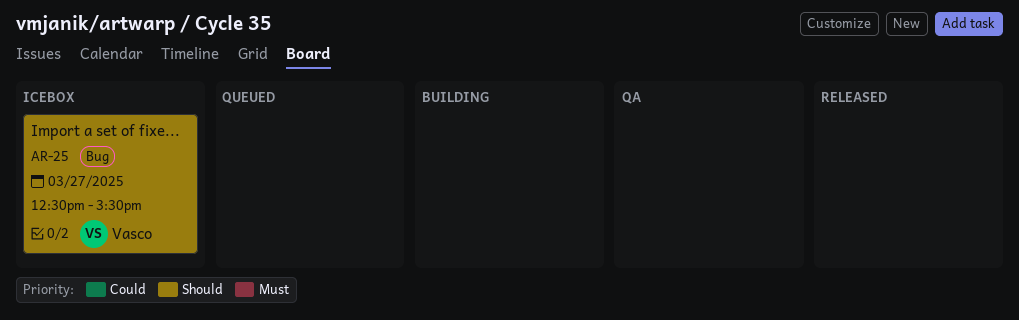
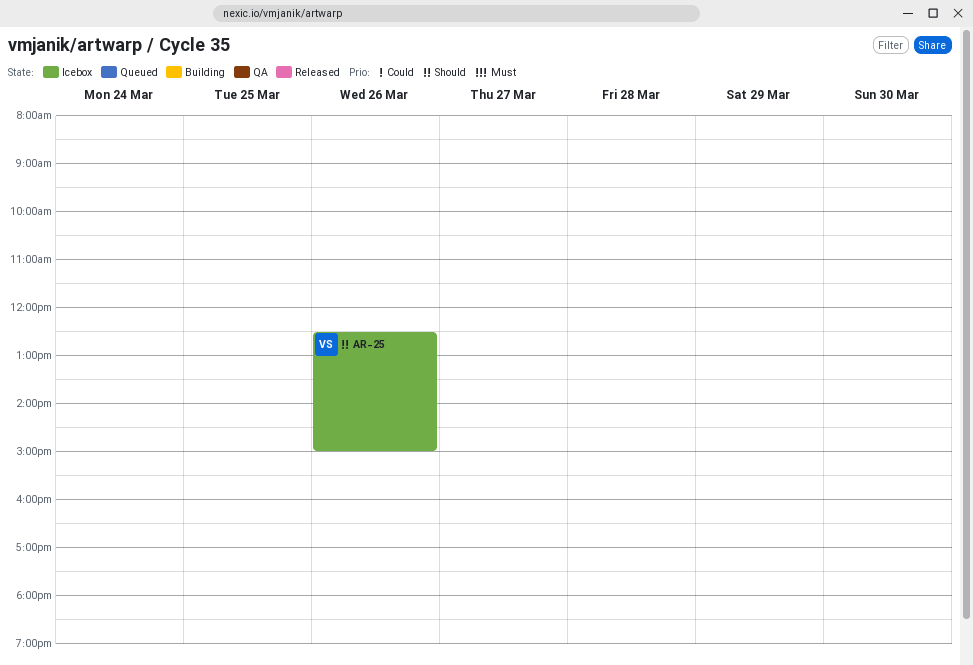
AR-25, day: Mar 27 -> Mar 26
AR-25, ends: 15:30 -> 15:00

